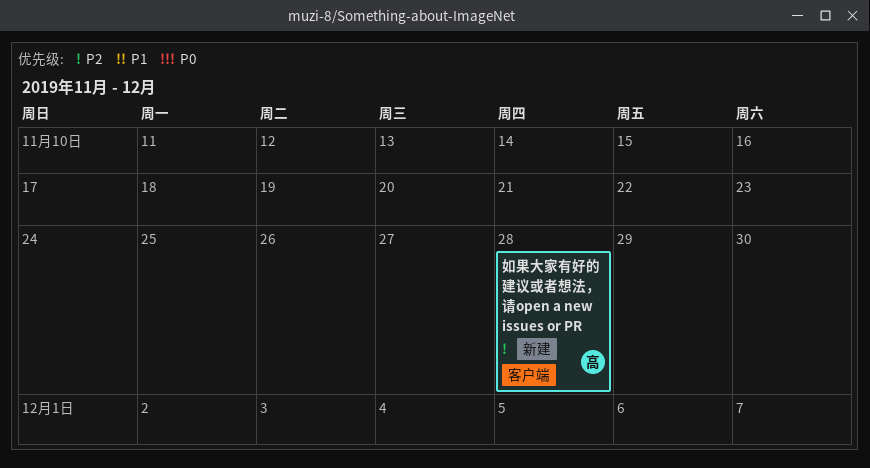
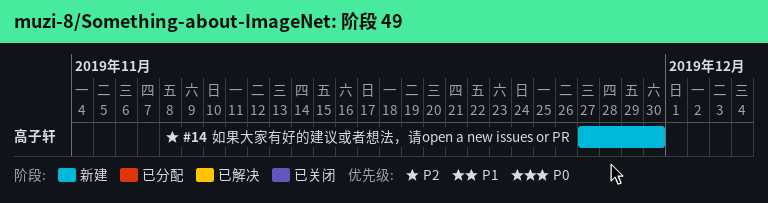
如果大家有好的建议或者想法，请open a new issues or PR, due: Nov 28 -> Nov 30

